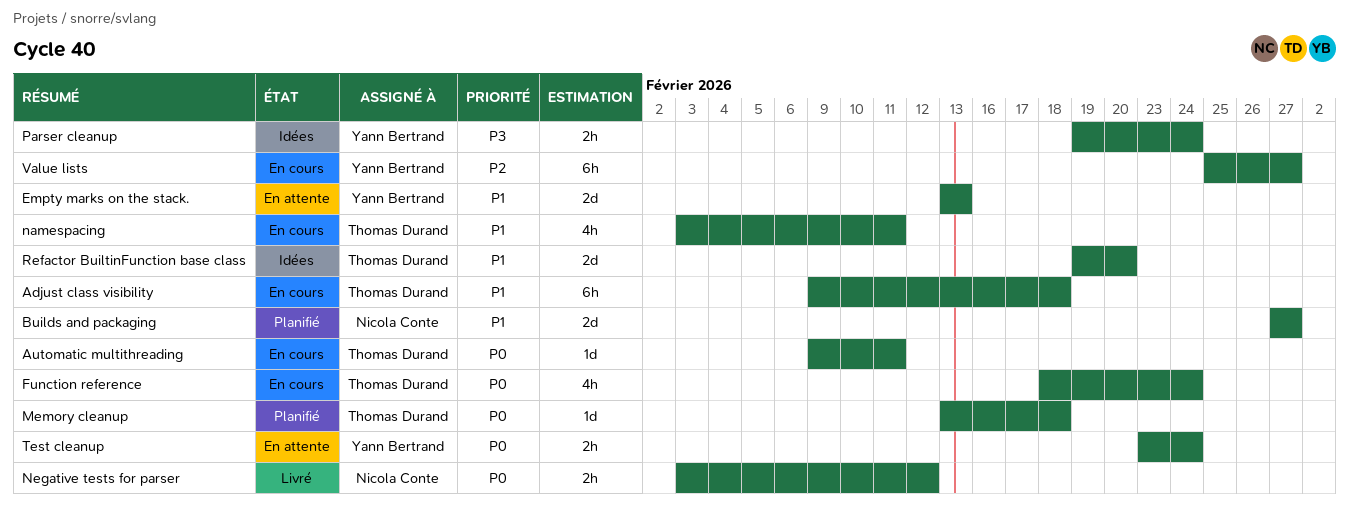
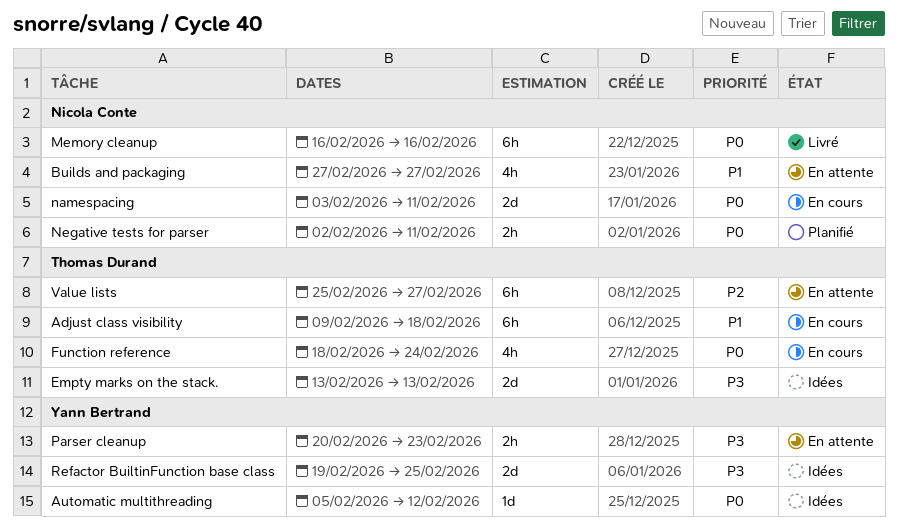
Automatic multithreading, status: En cours -> Idées
Automatic multithreading, owner: Thomas Durand -> Yann Bertrand
Automatic multithreading, start: Feb 9 -> Feb 5
Automatic multithreading, due: Feb 11 -> Feb 12
Builds and packaging, status: Planifié -> En attente
Builds and packaging, estimate: 2d -> 4h
Empty marks on the stack., status: En attente -> Idées
Empty marks on the stack., owner: Yann Bertrand -> Thomas Durand
Empty marks on the stack., priority: P1 -> P3
Memory cleanup, status: Planifié -> Livré
Memory cleanup, owner: Thomas Durand -> Nicola Conte
Memory cleanup, estimate: 1d -> 6h
Memory cleanup, start: Feb 13 -> Feb 16
Memory cleanup, due: Feb 18 -> Feb 16
namespacing, owner: Thomas Durand -> Nicola Conte
namespacing, priority: P1 -> P0
namespacing, estimate: 4h -> 2d
Negative tests for parser, status: Livré -> Planifié
Negative tests for parser, start: Feb 3 -> Feb 2
Negative tests for parser, due: Feb 12 -> Feb 11
Parser cleanup, status: Idées -> En attente
Parser cleanup, start: Feb 19 -> Feb 20
Parser cleanup, due: Feb 24 -> Feb 23
Refactor BuiltinFunction base class, owner: Thomas Durand -> Yann Bertrand
Refactor BuiltinFunction base class, priority: P1 -> P3
Refactor BuiltinFunction base class, due: Feb 20 -> Feb 25
Test cleanup: present -> none
Value lists, status: En cours -> En attente
Value lists, owner: Yann Bertrand -> Thomas Durand

